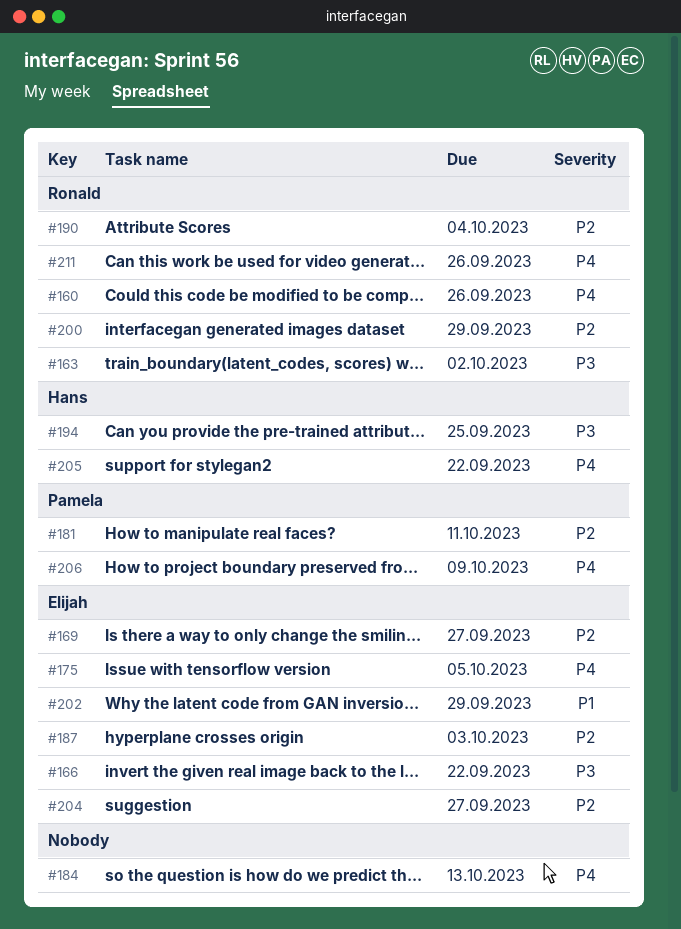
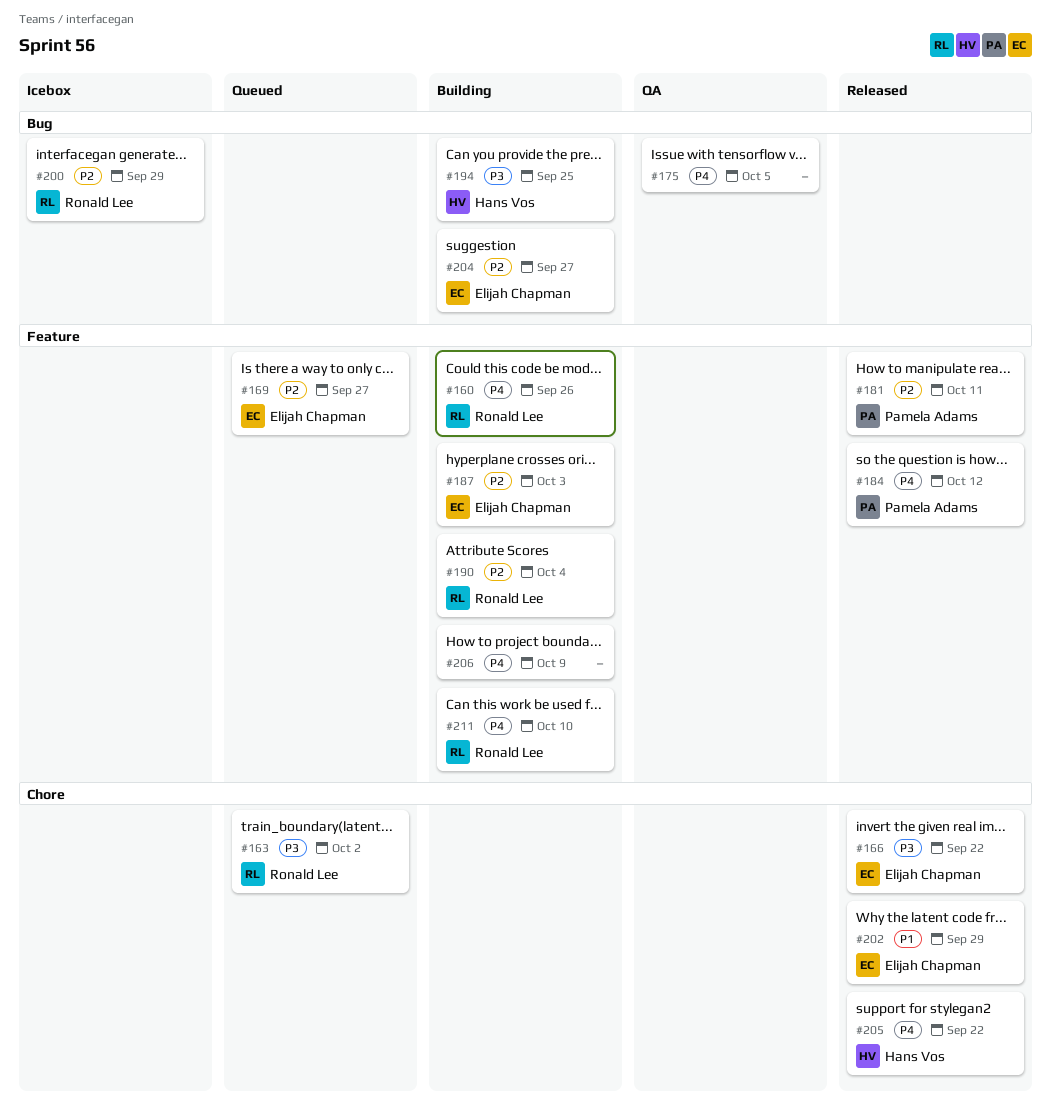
#175, owner: Elijah Chapman -> none
#184, owner: none -> Pamela Adams
#184, due: Oct 13 -> Oct 12
#206, owner: Pamela Adams -> none
#211, due: Sep 26 -> Oct 10

